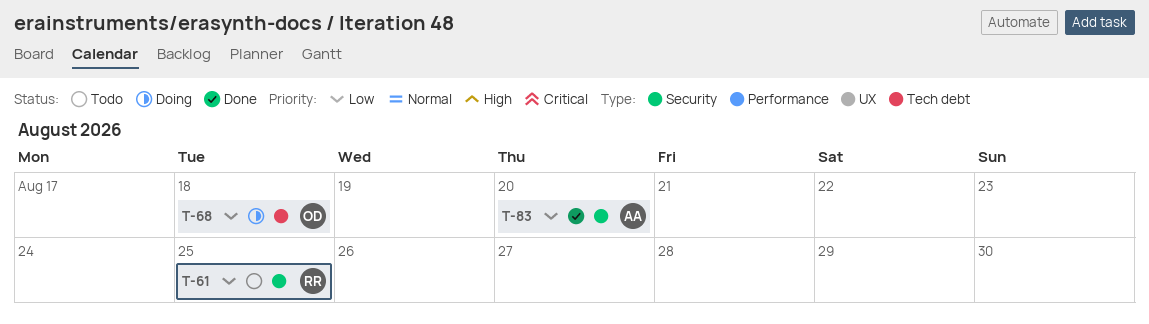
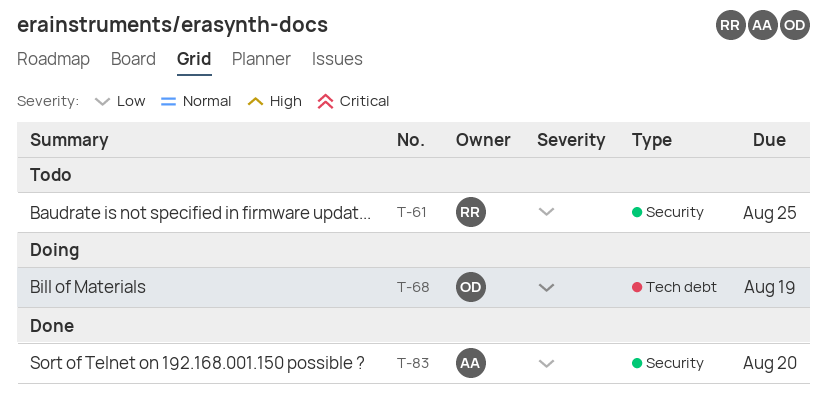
T-68, due: Aug 18 -> Aug 19

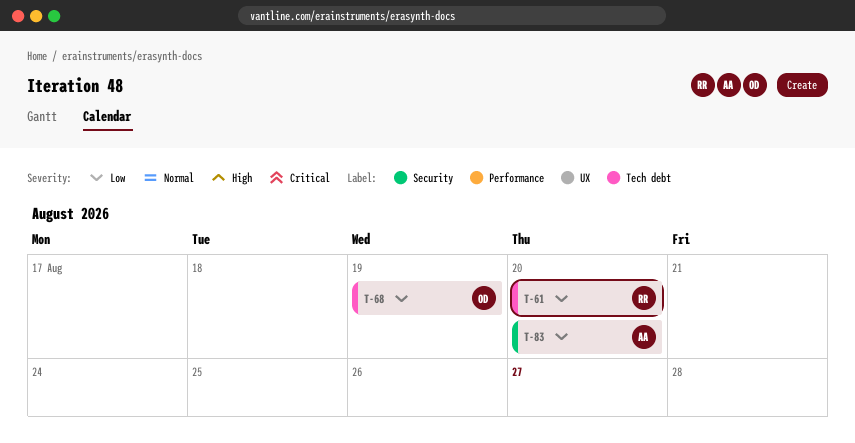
T-61, label: Security -> Tech debt
T-61, due: Aug 25 -> Aug 20

